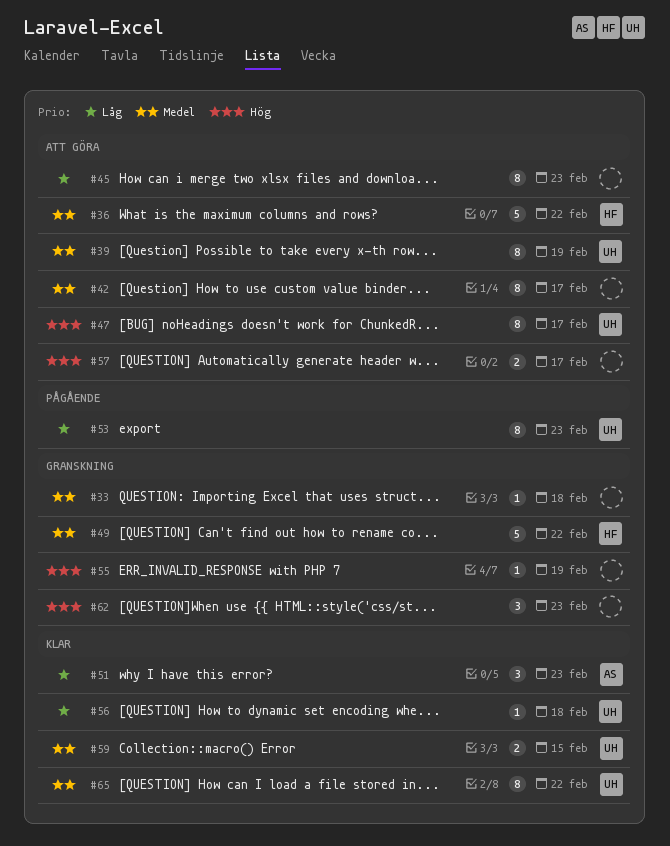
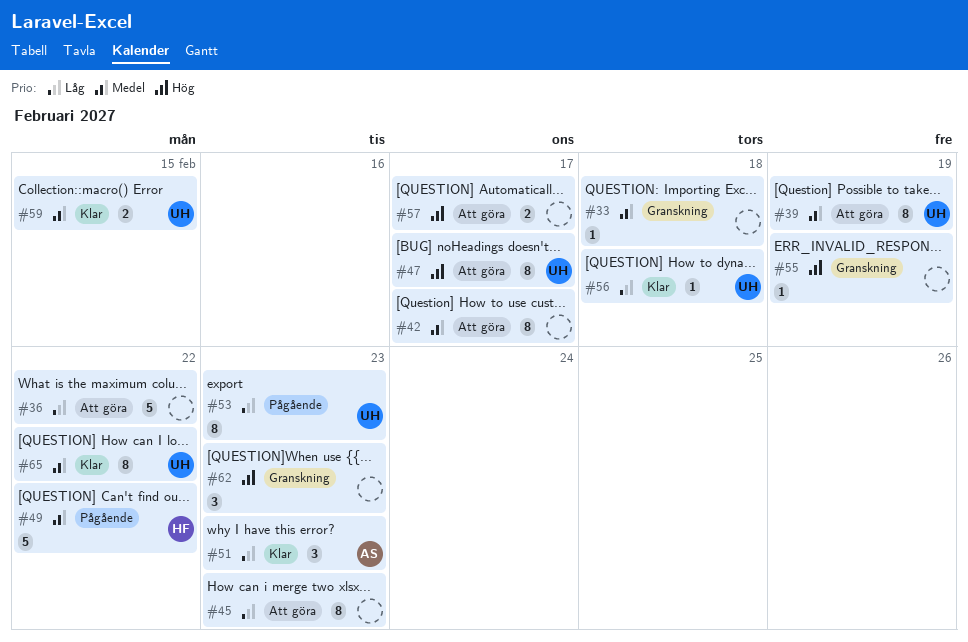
#36, owner: HF -> none
#36, priority: Medel -> Låg
#49, status: Granskning -> Pågående

